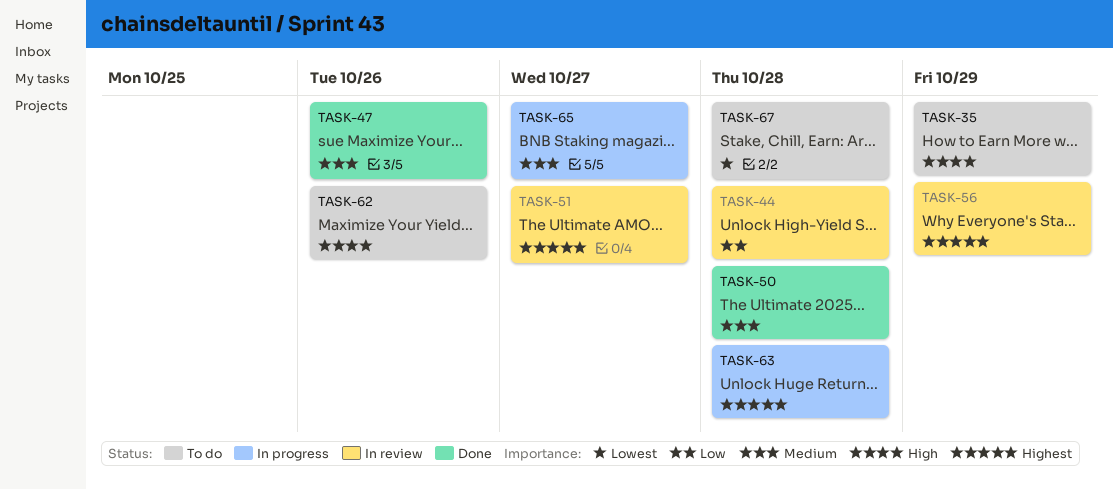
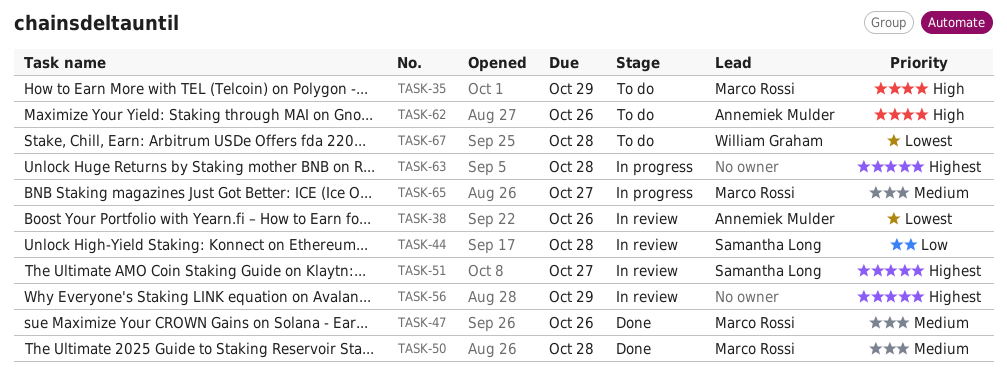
TASK-38: none -> present

